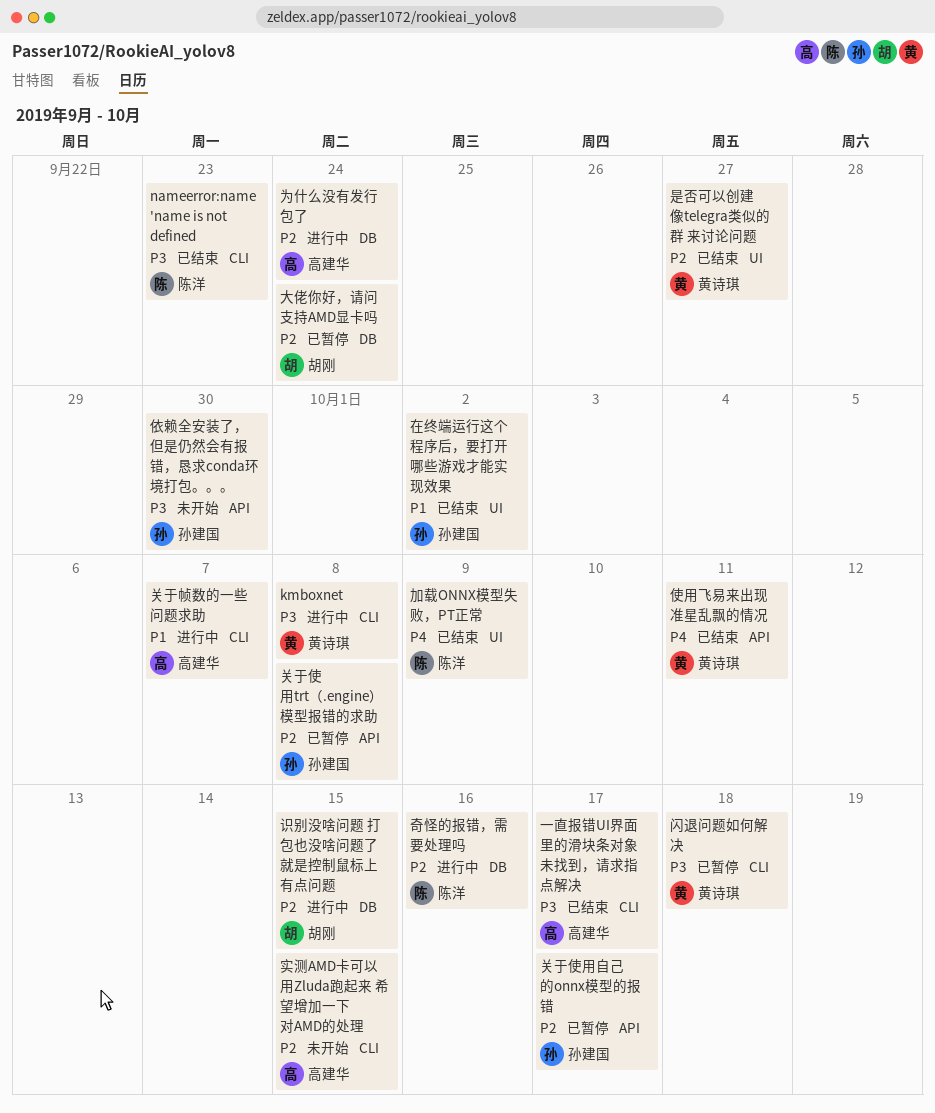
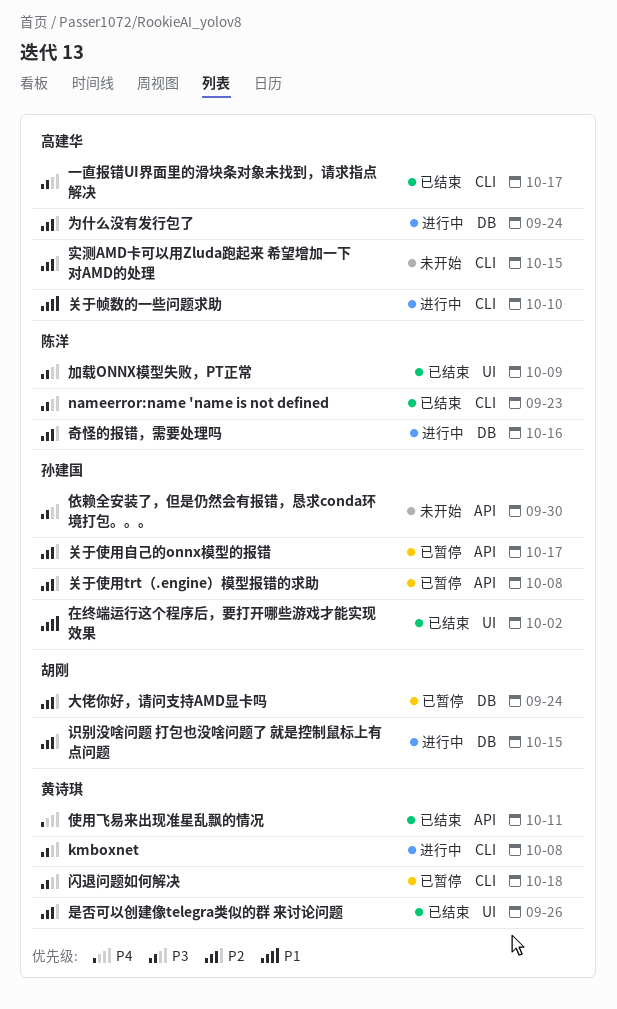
关于帧数的一些问题求助, due: Oct 7 -> Oct 10
加载ONNX模型失败，PT正常, priority: P4 -> P3
是否可以创建像telegra类似的群 来讨论问题, due: Sep 27 -> Sep 26

